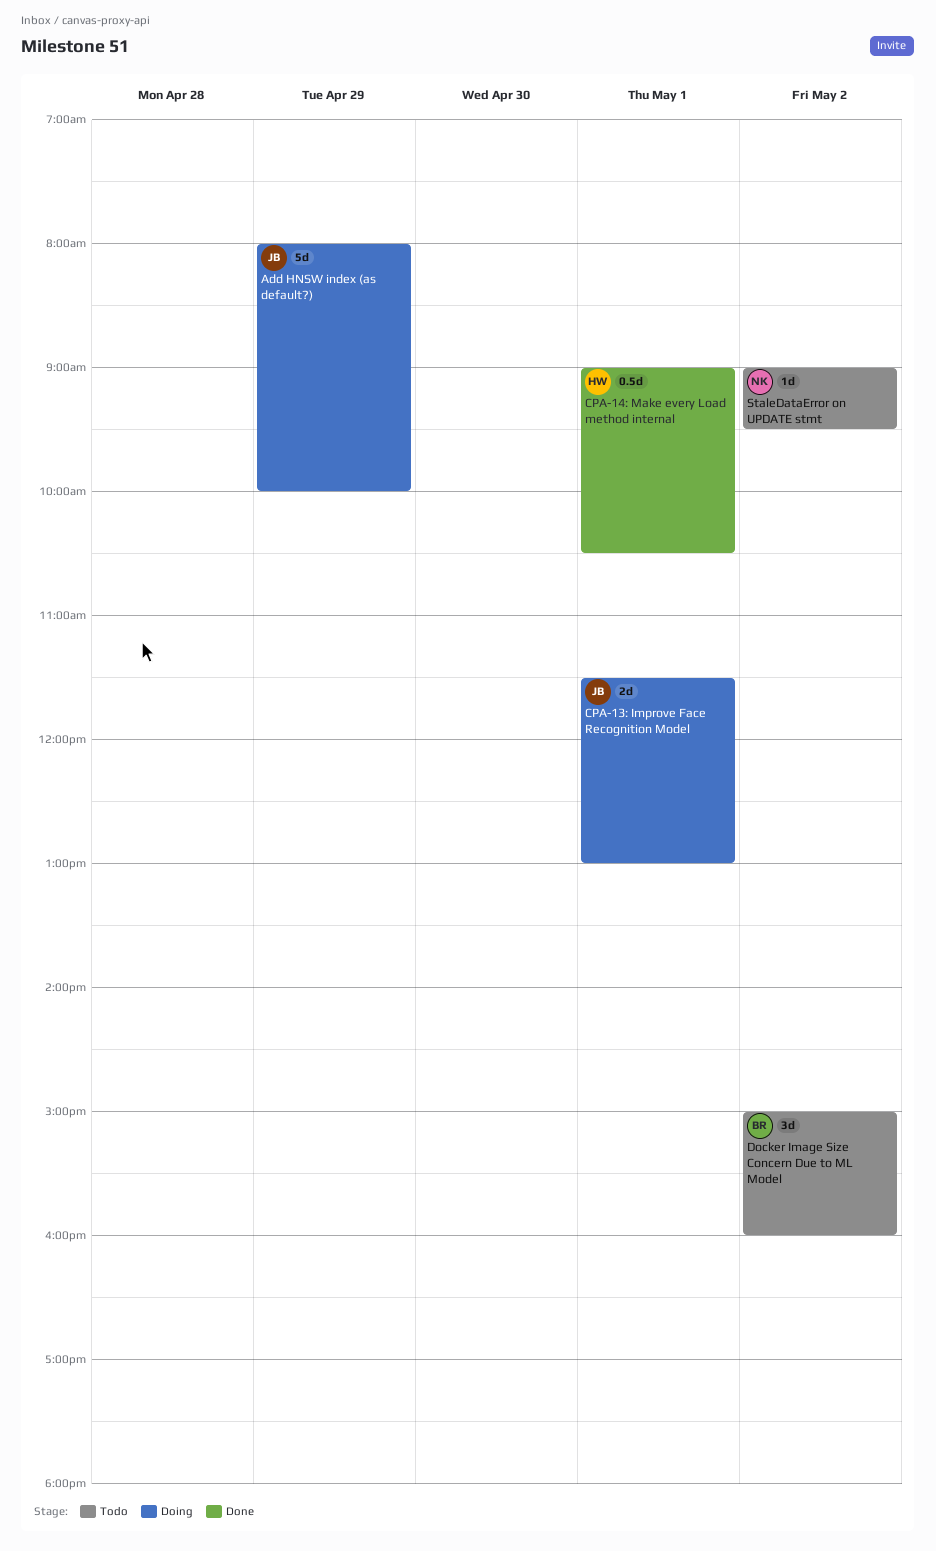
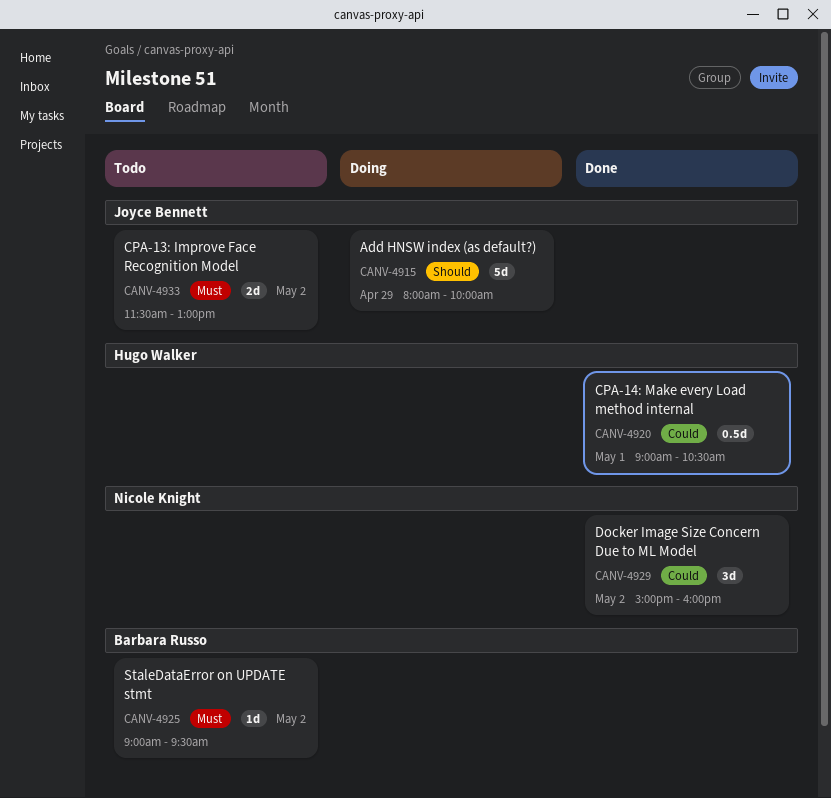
CPA-13: Improve Face Recognition Model, status: Doing -> Todo
CPA-13: Improve Face Recognition Model, day: May 1 -> May 2
Docker Image Size Concern Due to ML Model, status: Todo -> Done
Docker Image Size Concern Due to ML Model, owner: Barbara Russo -> Nicole Knight
StaleDataError on UPDATE stmt, owner: Nicole Knight -> Barbara Russo

